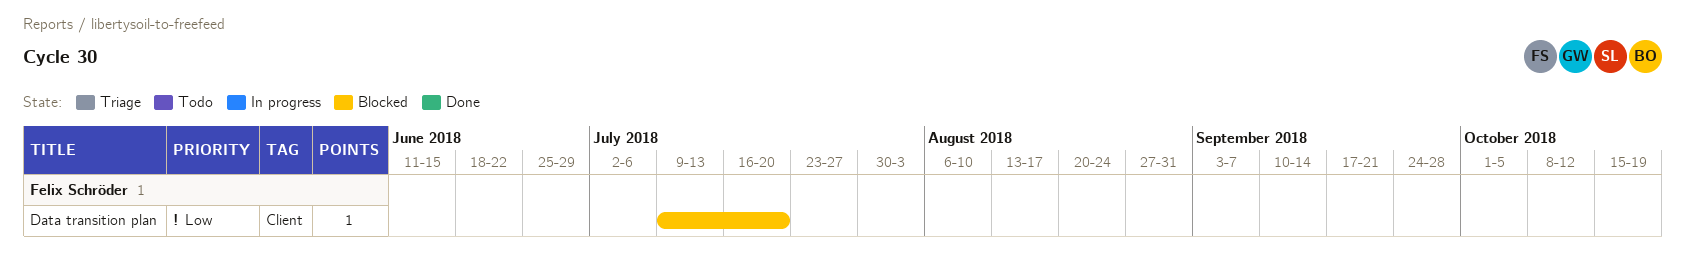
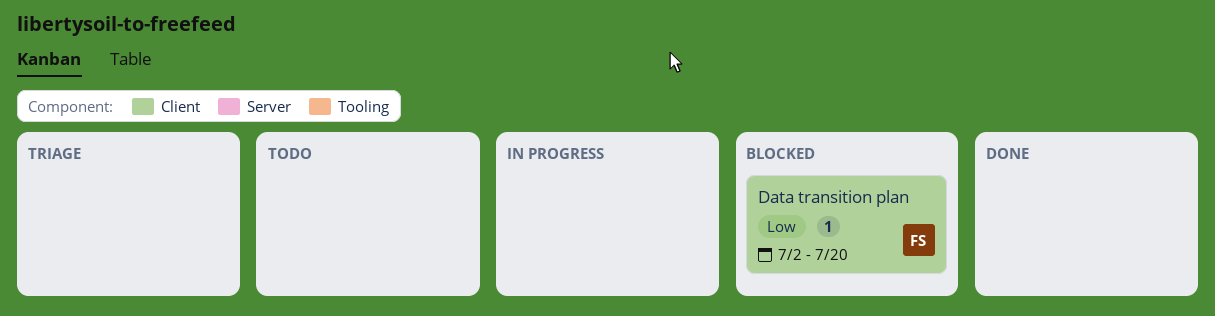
Data transition plan, start: Jul 9 -> Jul 2

